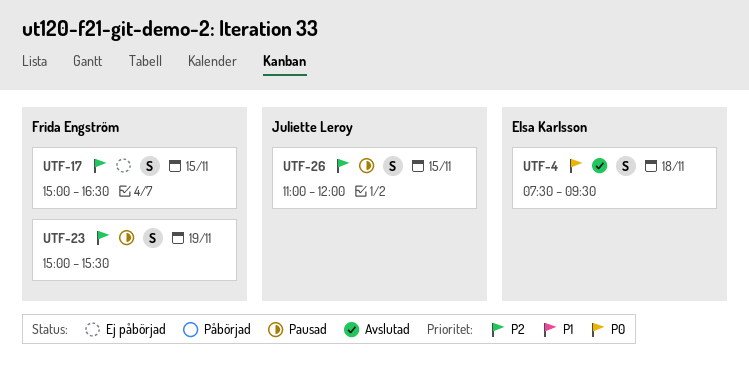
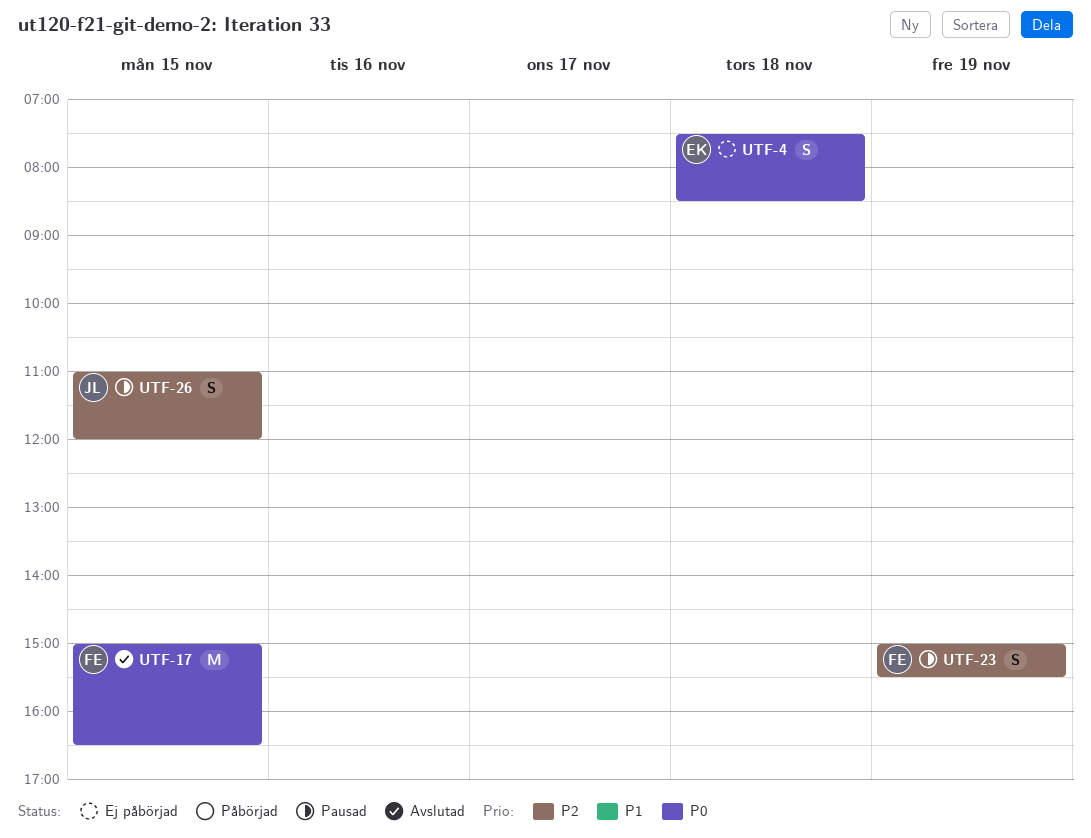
UTF-4, status: Avslutad -> Ej påbörjad
UTF-4, ends: 09:30 -> 08:30
UTF-17, status: Ej påbörjad -> Avslutad
UTF-17, priority: P2 -> P0
UTF-17, estimate: S -> M

